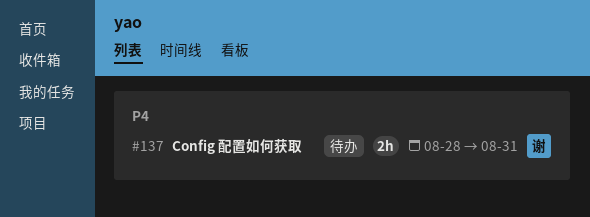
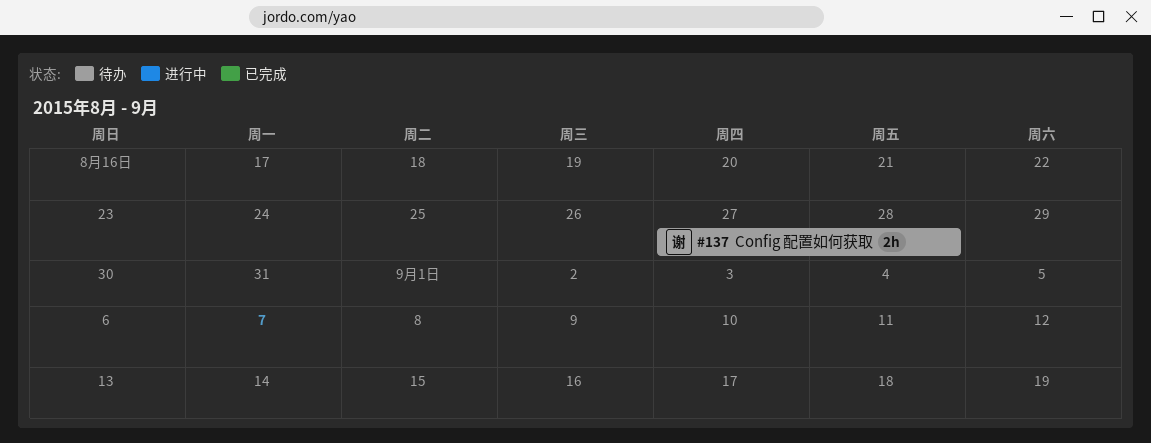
#137, start: Aug 28 -> Aug 27
#137, due: Aug 31 -> Aug 28

